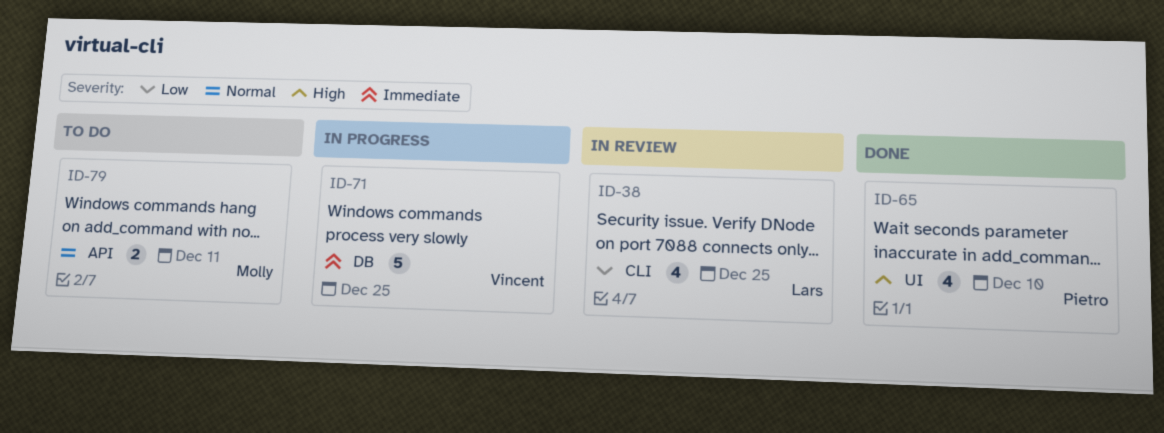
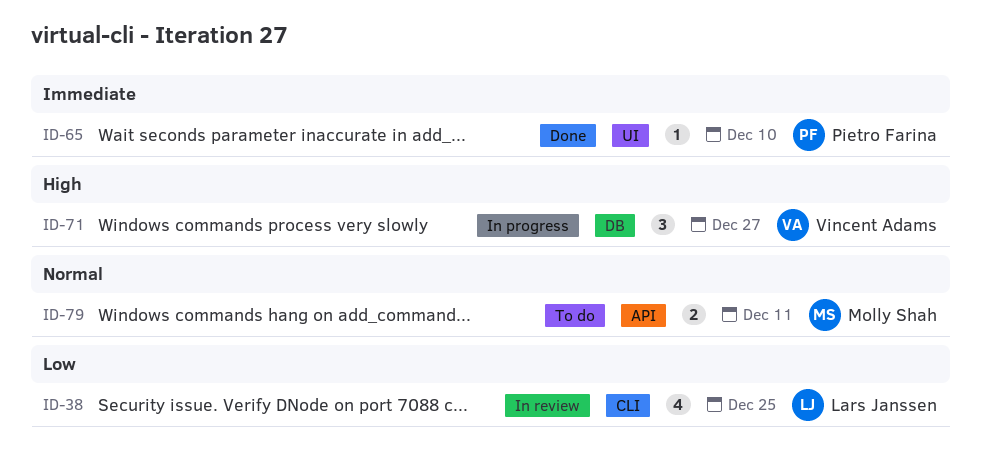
ID-65, priority: High -> Immediate
ID-65, estimate: 4 -> 1
ID-71, priority: Immediate -> High
ID-71, estimate: 5 -> 3
ID-71, due: Dec 25 -> Dec 27

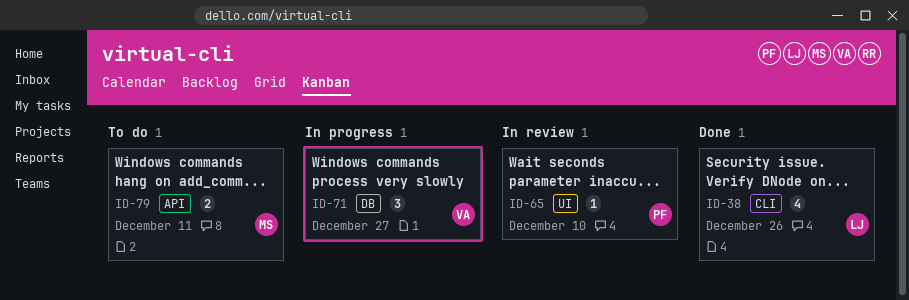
ID-38, status: In review -> Done
ID-38, due: Dec 25 -> Dec 26
ID-65, status: Done -> In review

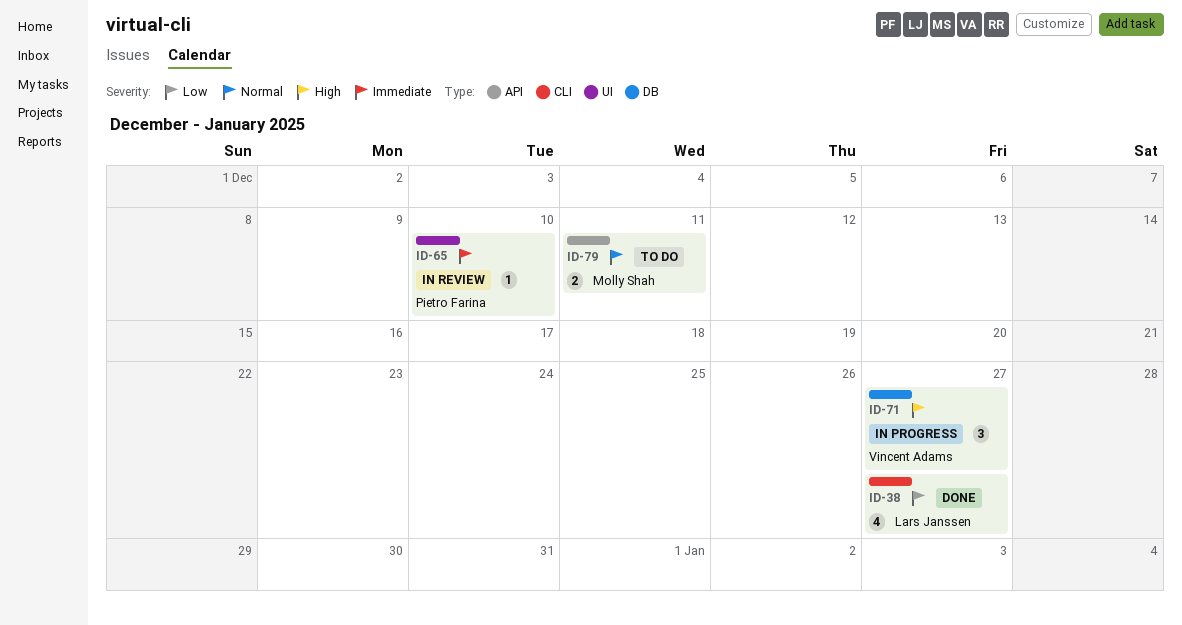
ID-38, due: Dec 26 -> Dec 27

